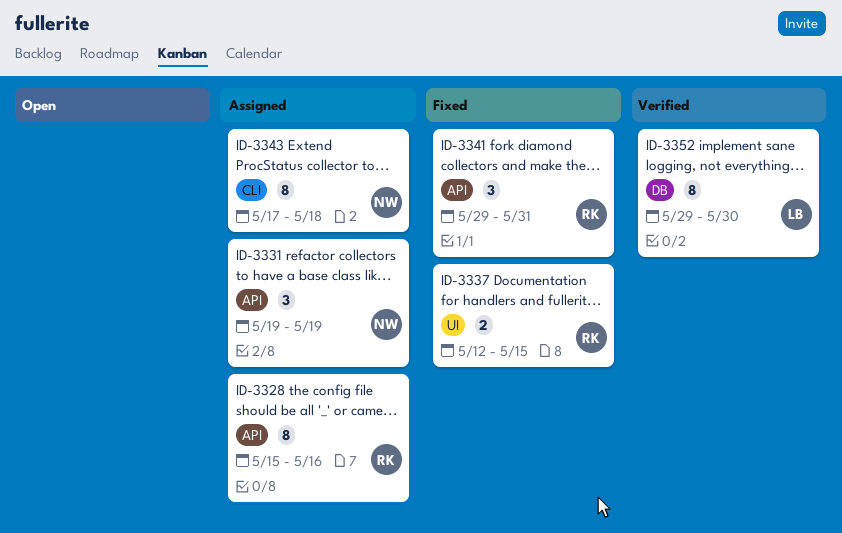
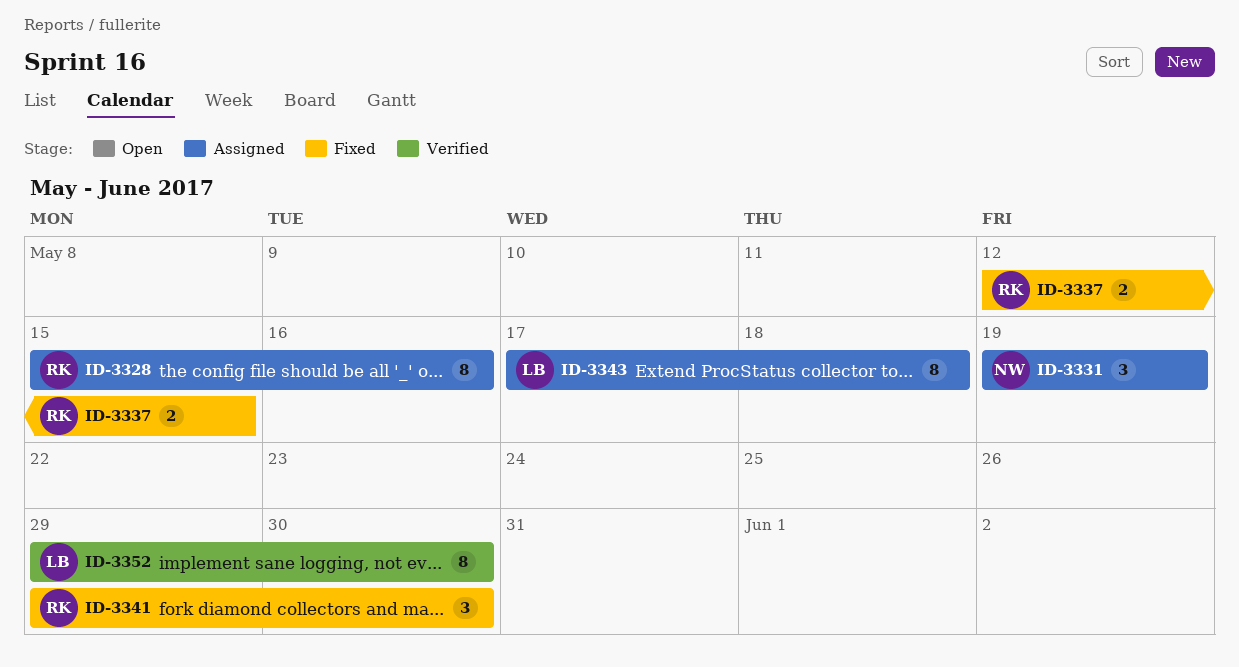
ID-3341, due: May 31 -> May 30
ID-3343, owner: NW -> LB

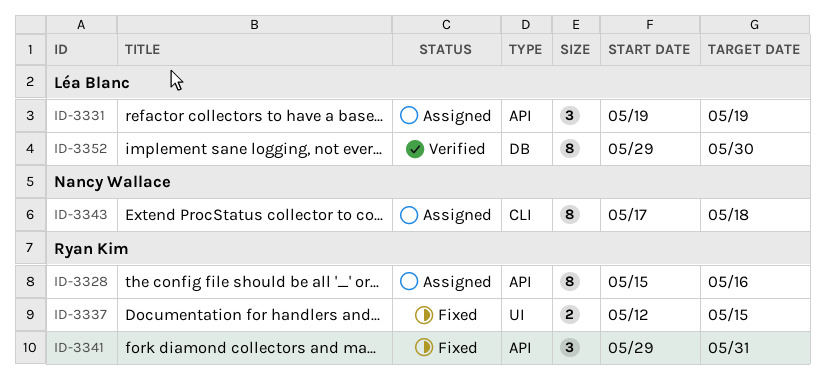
ID-3331, owner: Nancy Wallace -> Léa Blanc
ID-3341, due: May 30 -> May 31
ID-3343, owner: Léa Blanc -> Nancy Wallace

